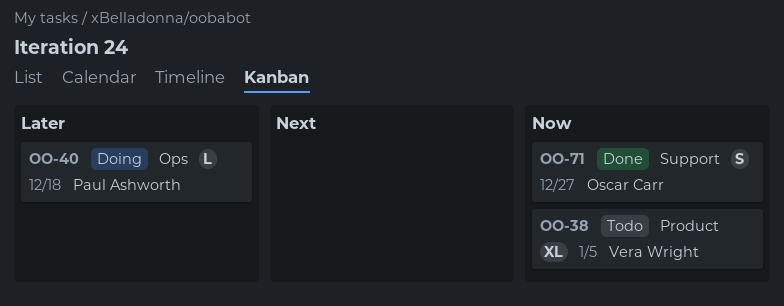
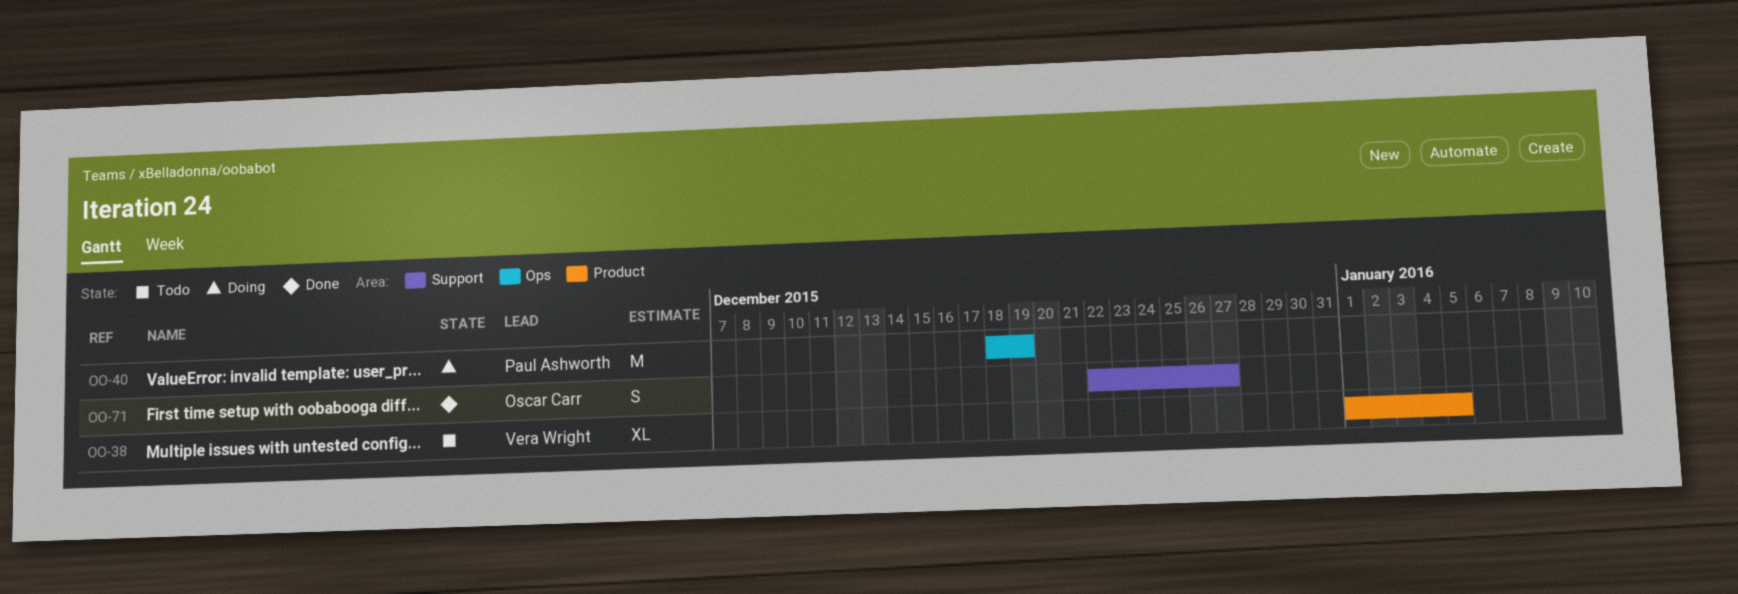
OO-40, estimate: L -> M
OO-40, due: Dec 18 -> Dec 19

